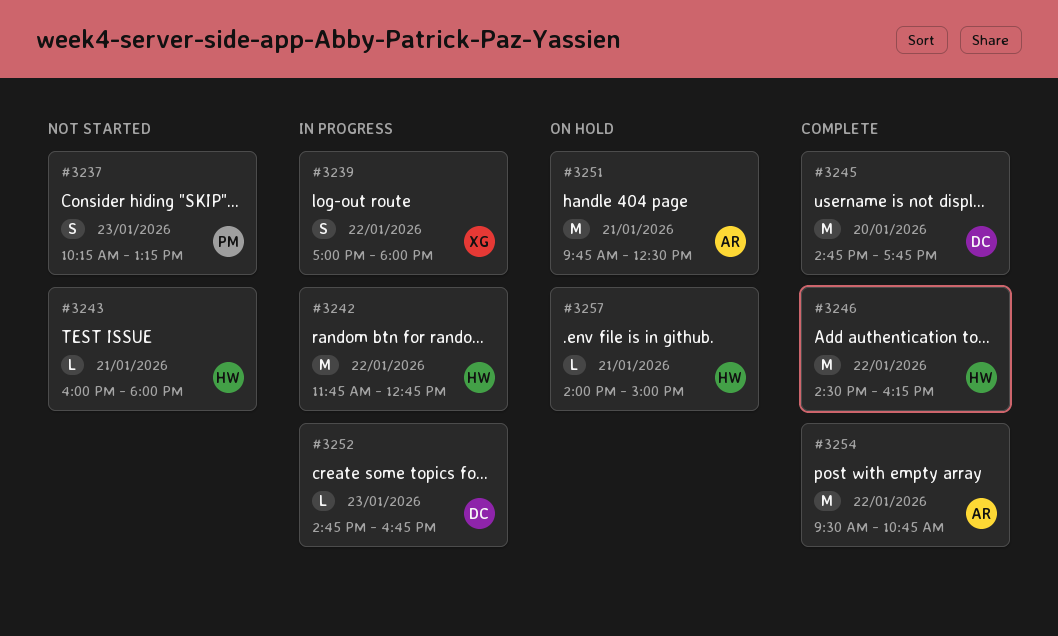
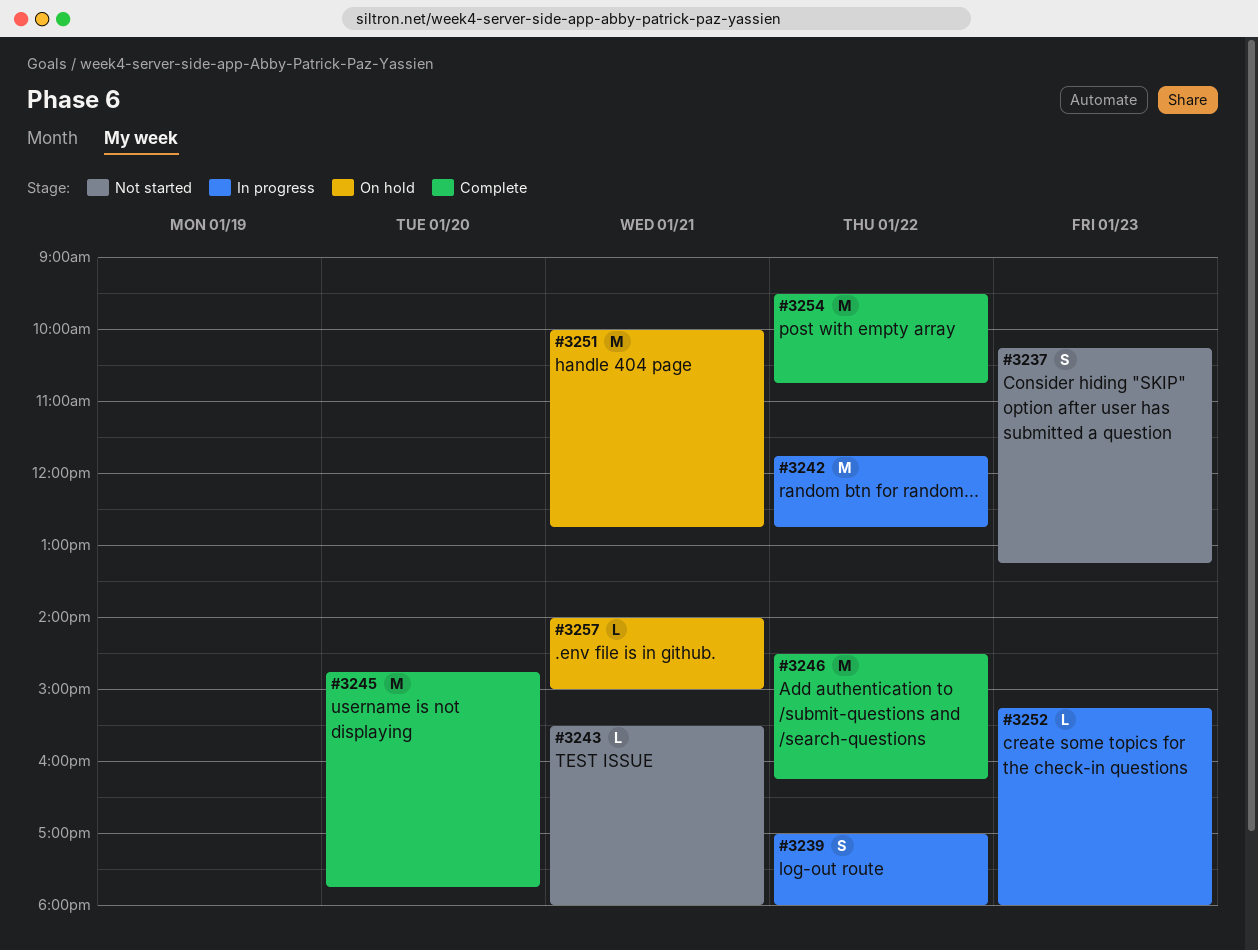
#3243, begins: 16:00 -> 15:30
#3251, begins: 09:45 -> 10:00
#3251, ends: 12:30 -> 12:45
#3252, begins: 14:45 -> 15:15
#3252, ends: 16:45 -> 18:00

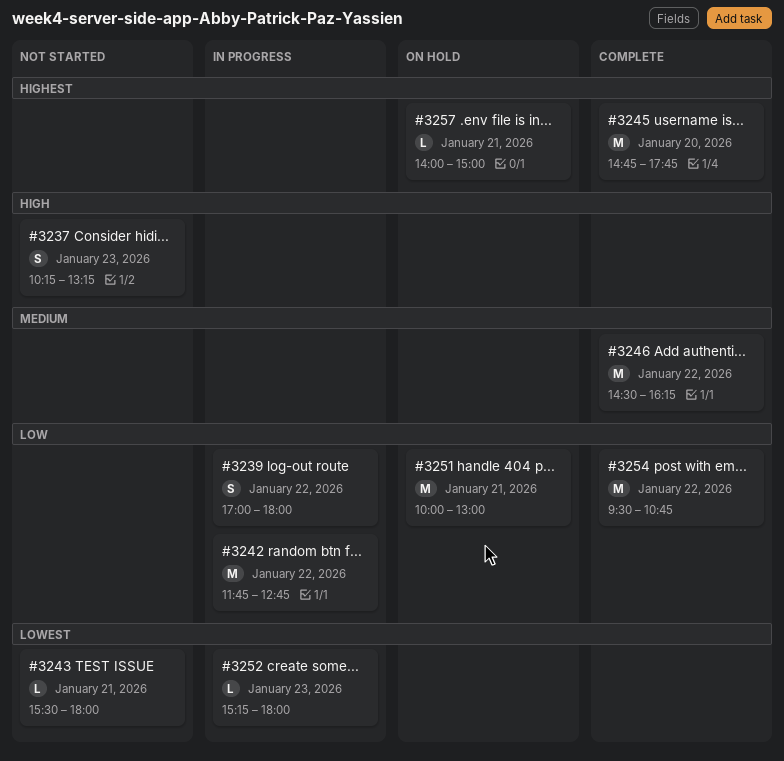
#3251, ends: 12:45 -> 13:00

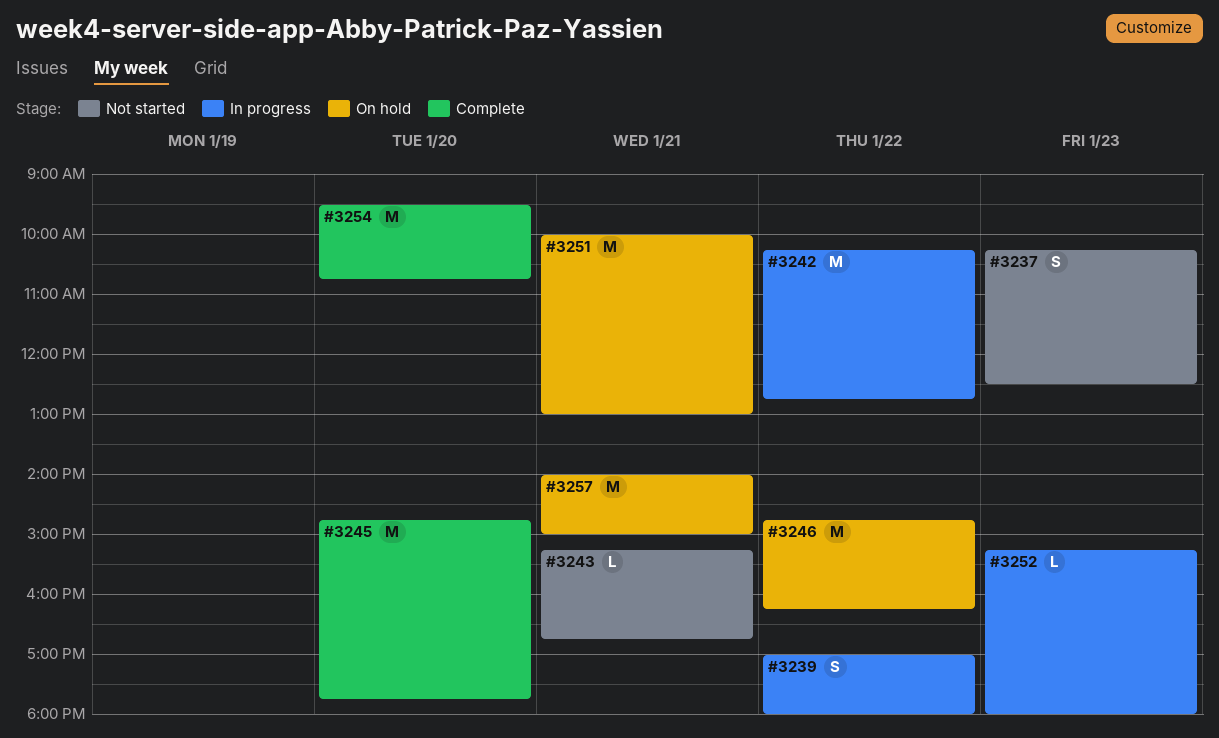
#3237, ends: 13:15 -> 12:30
#3242, begins: 11:45 -> 10:15
#3243, begins: 15:30 -> 15:15
#3243, ends: 18:00 -> 16:45
#3246, status: Complete -> On hold
#3246, begins: 14:30 -> 14:45
#3254, day: Jan 22 -> Jan 20
#3257, estimate: L -> M

